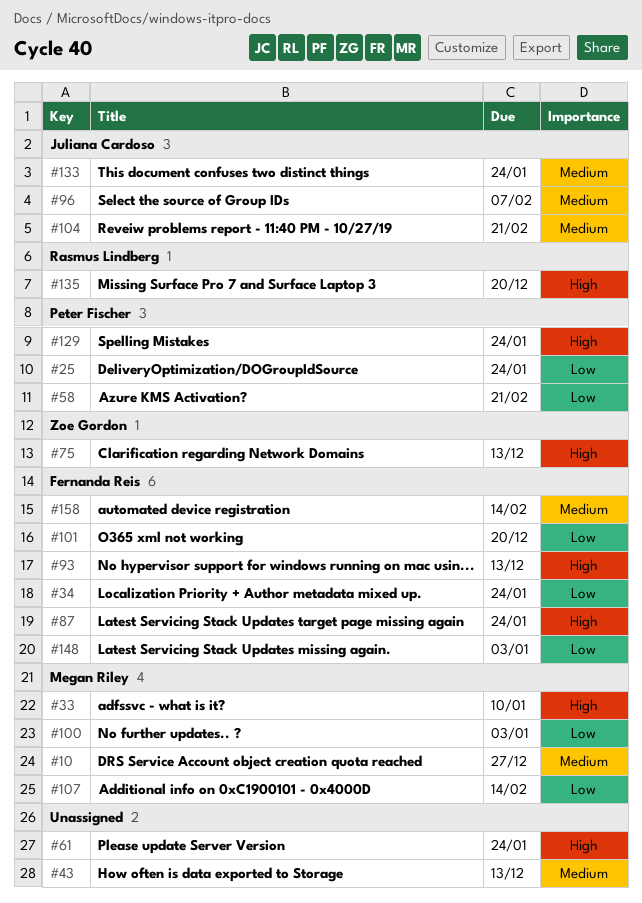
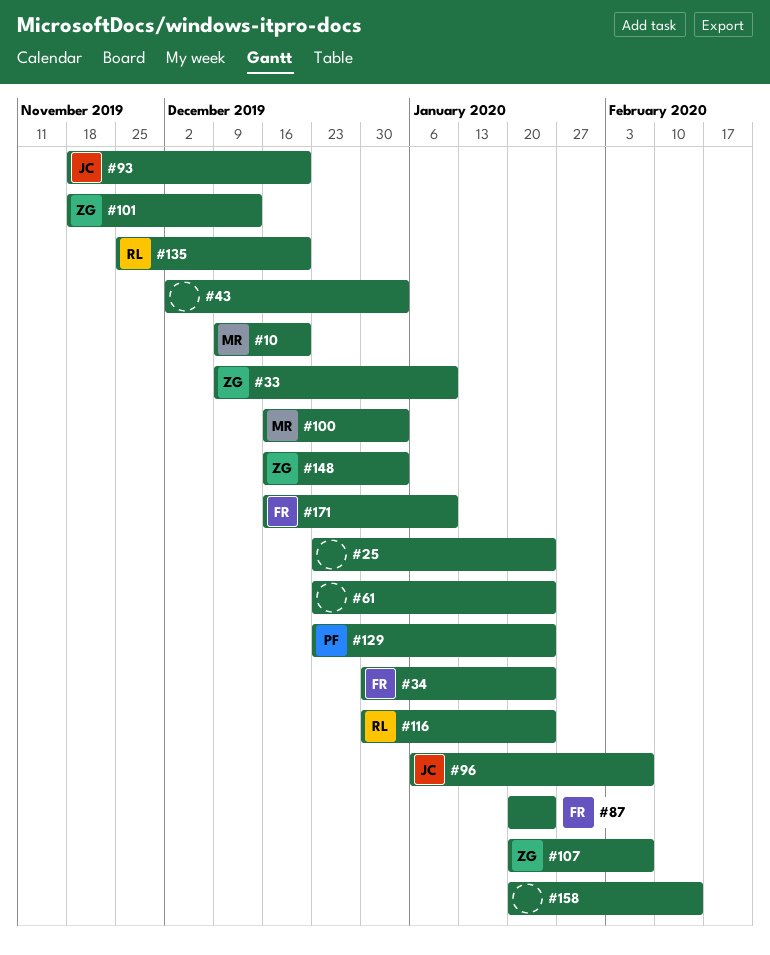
#10, due: Dec 27 -> Dec 20
#25, owner: Peter Fischer -> none
#33, owner: Megan Riley -> Zoe Gordon
#43, due: Dec 13 -> Jan 3
#58: present -> none
#75: present -> none
#93, owner: Fernanda Reis -> Juliana Cardoso
#93, due: Dec 13 -> Dec 20
#101, owner: Fernanda Reis -> Zoe Gordon
#101, due: Dec 20 -> Dec 13
#104: present -> none
#107, owner: Megan Riley -> Zoe Gordon
#107, due: Feb 14 -> Feb 7
#116: none -> present
#133: present -> none
#148, owner: Fernanda Reis -> Zoe Gordon
#158, owner: Fernanda Reis -> none
#171: none -> present

